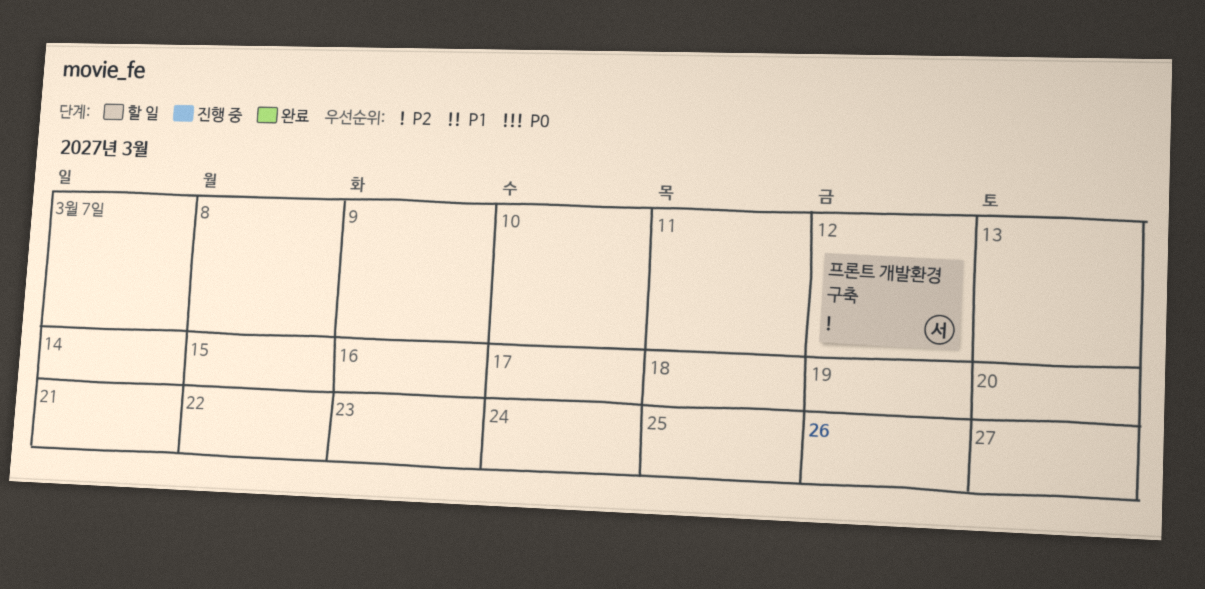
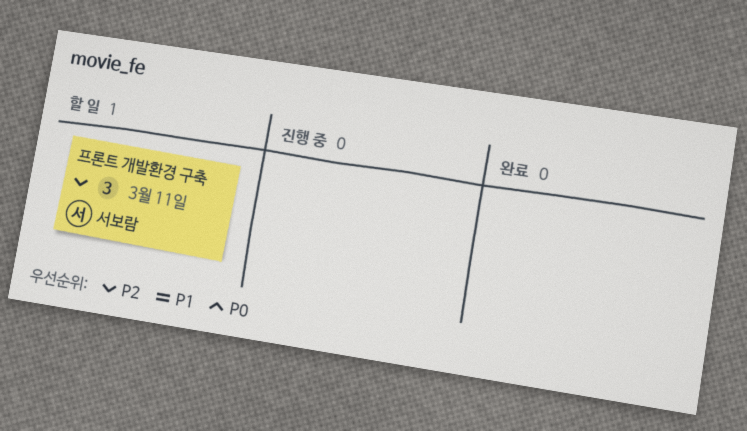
프론트 개발환경 구축, due: Mar 12 -> Mar 11

